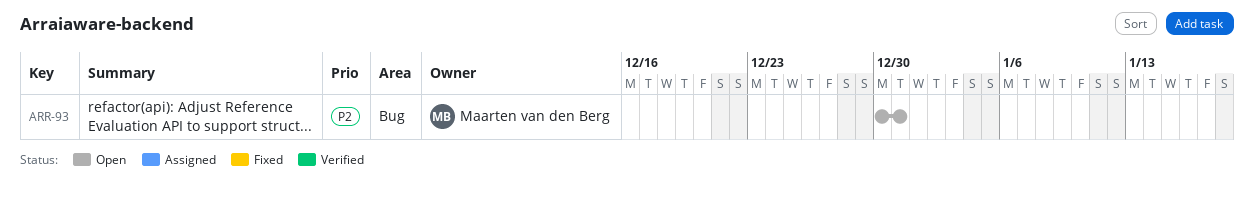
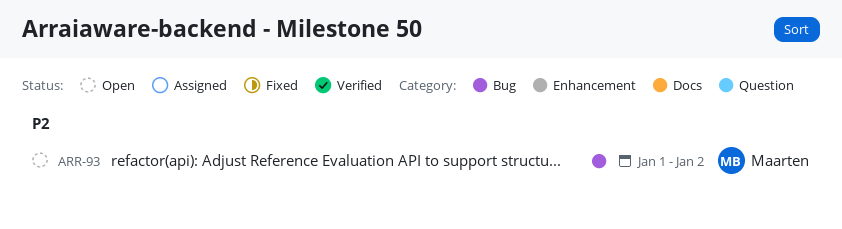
ARR-93, start: Dec 30 -> Jan 1
ARR-93, due: Dec 31 -> Jan 2

